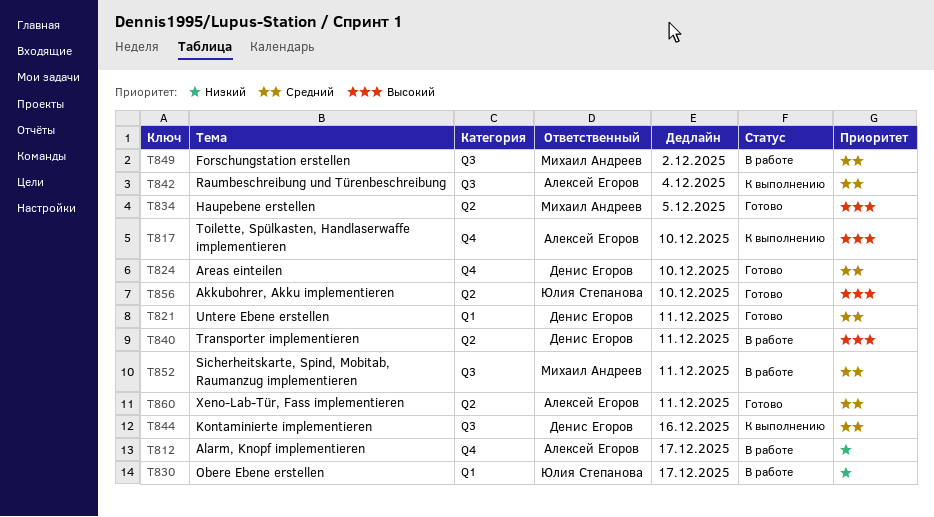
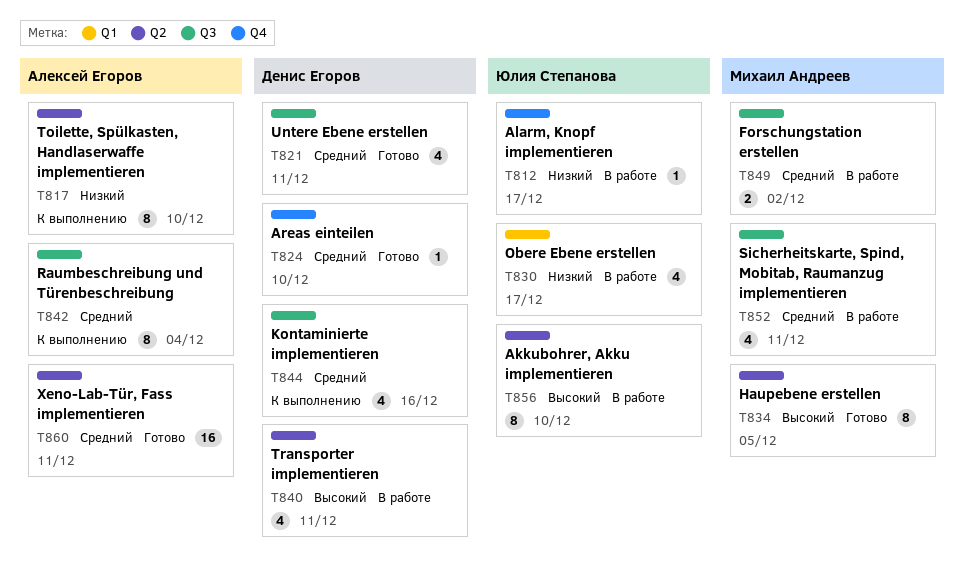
T812, owner: Алексей Егоров -> Юлия Степанова
T817, priority: Высокий -> Низкий
T817, label: Q4 -> Q2
T821, label: Q1 -> Q3
T856, status: Готово -> В работе

